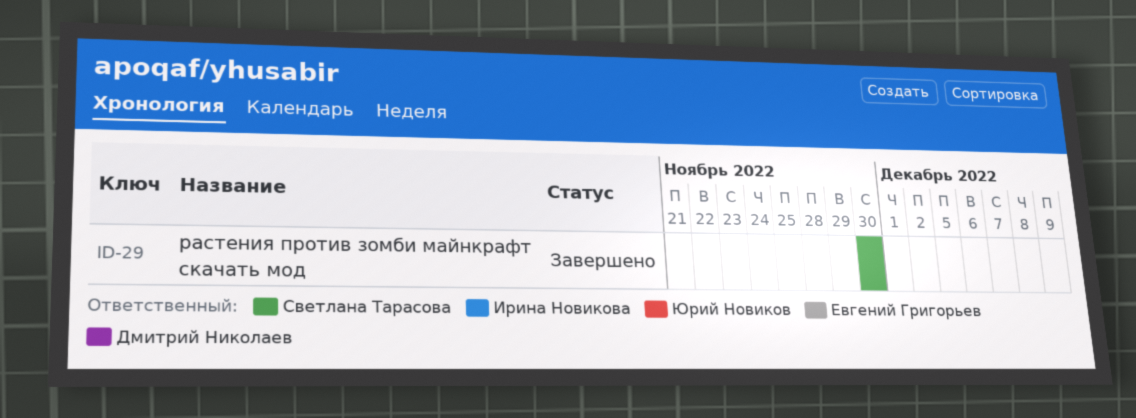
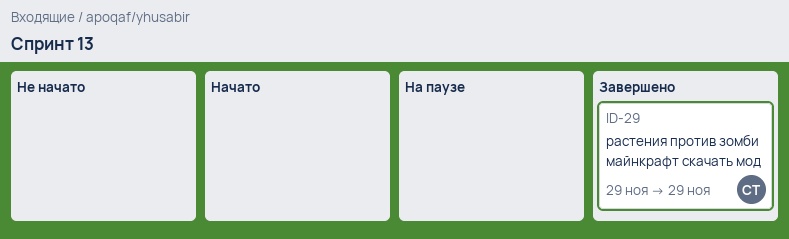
ID-29, start: Nov 30 -> Nov 29
ID-29, due: Nov 30 -> Nov 29

